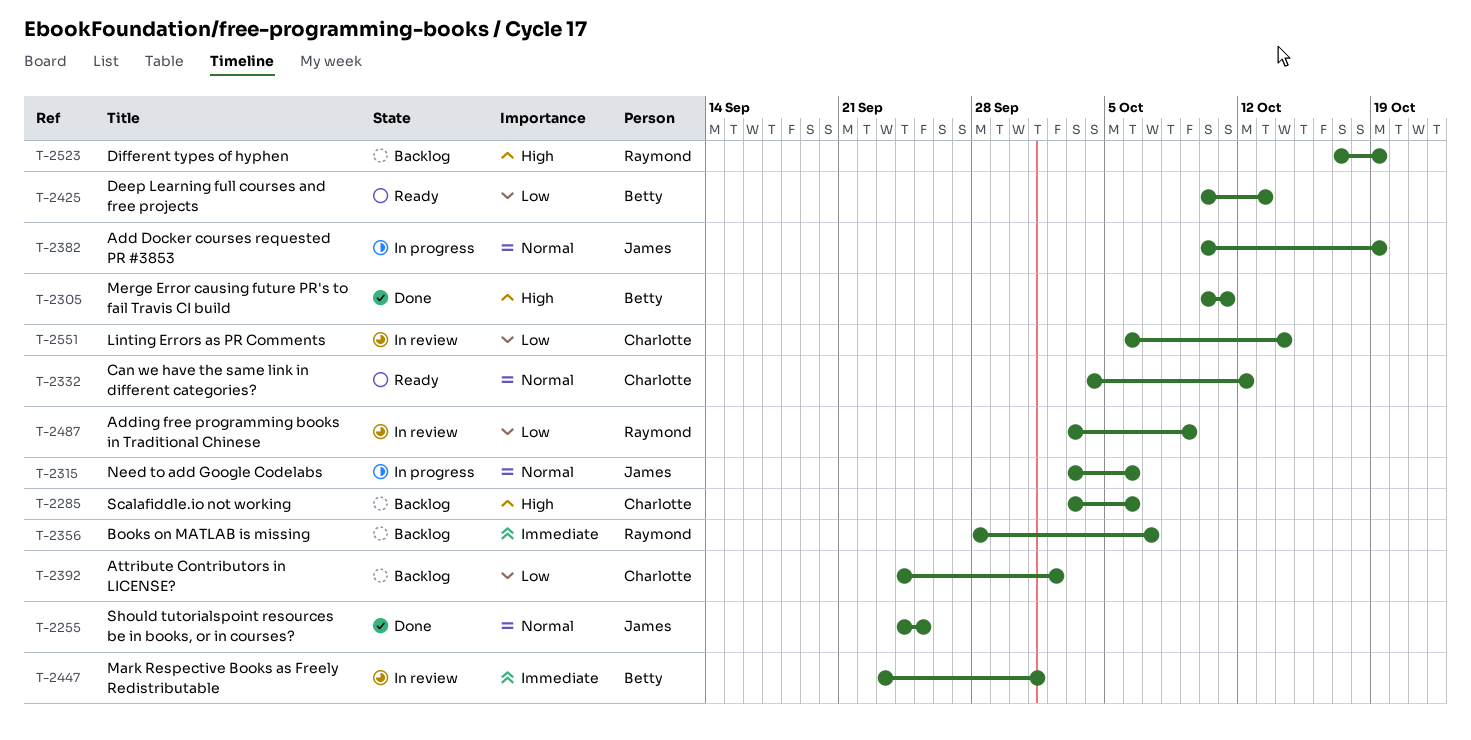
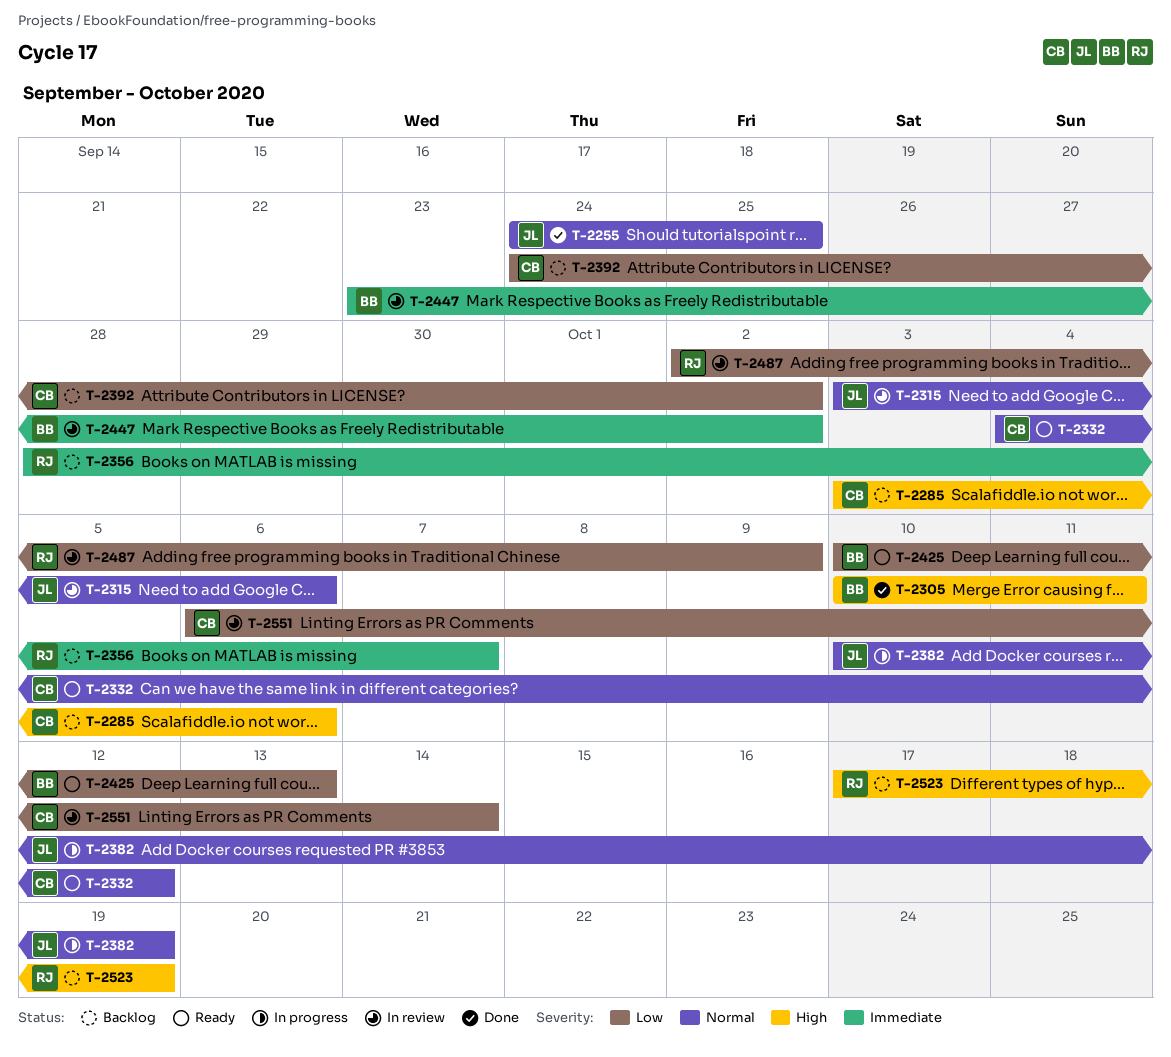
T-2315, status: In progress -> In review
T-2447, due: Oct 1 -> Oct 2
T-2487, start: Oct 3 -> Oct 2

